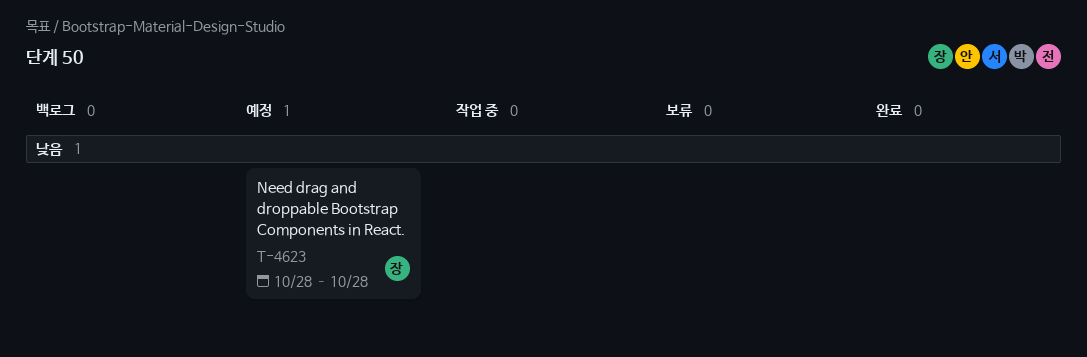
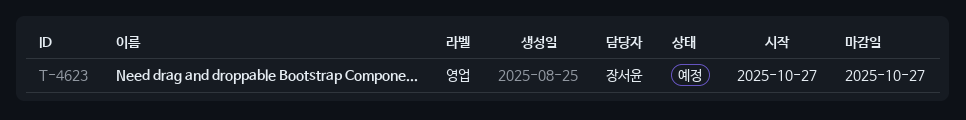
T-4623, start: Oct 28 -> Oct 27
T-4623, due: Oct 28 -> Oct 27

